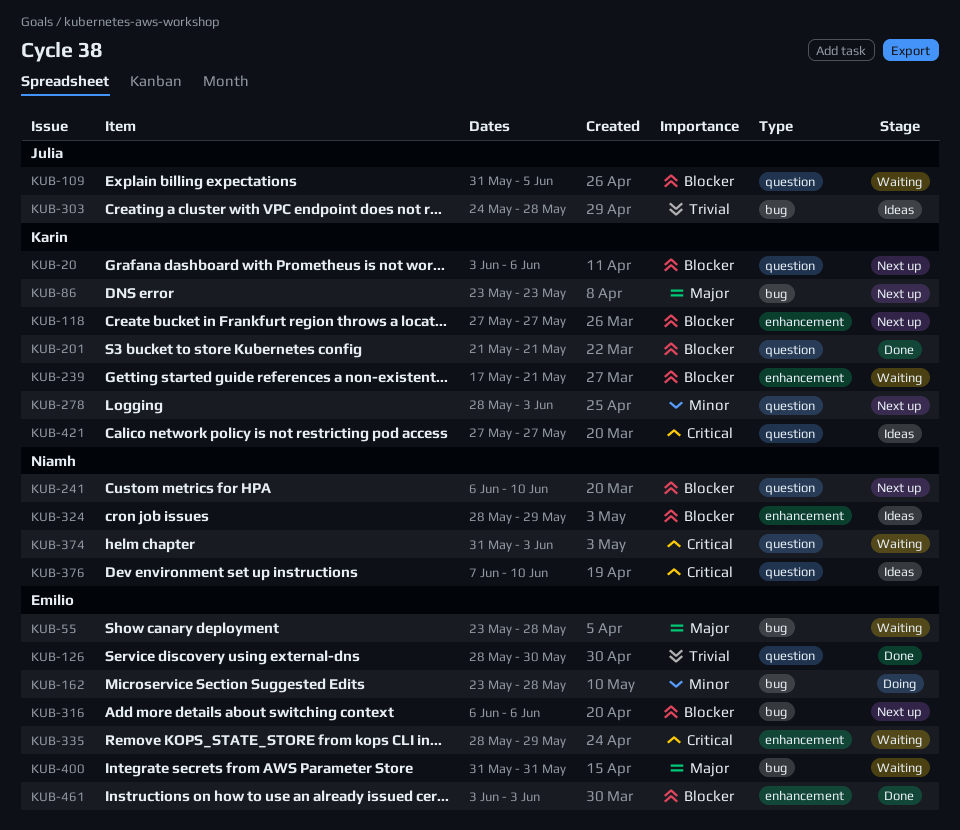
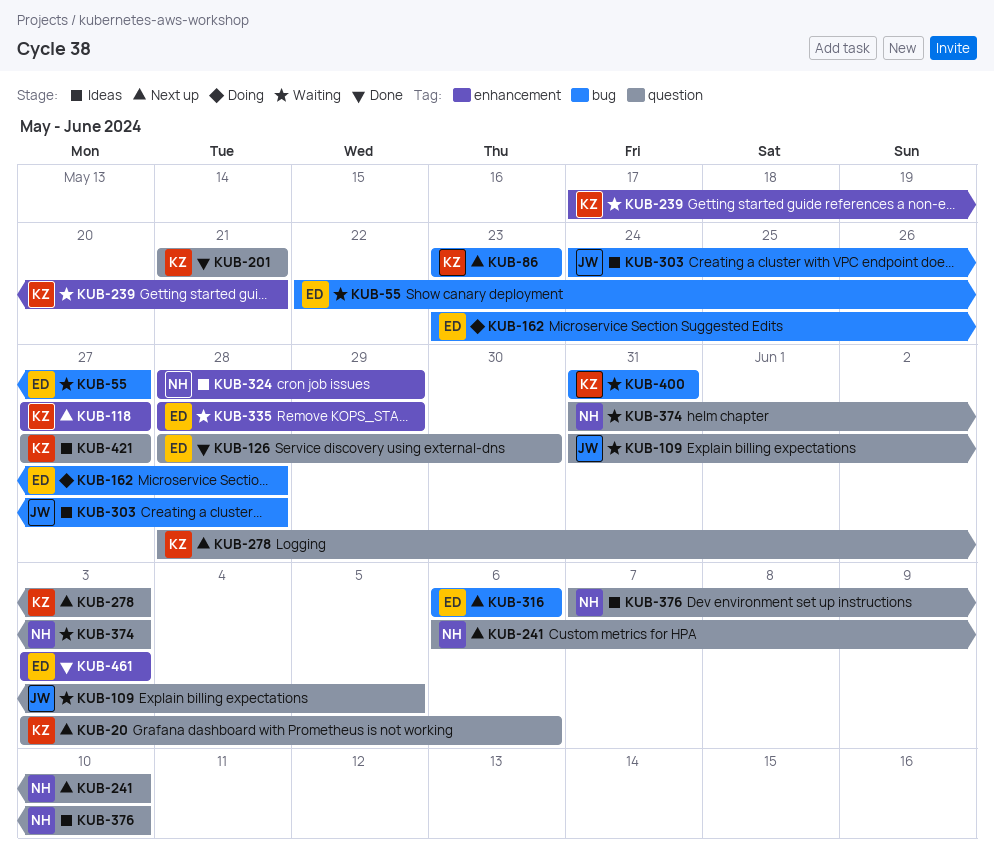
KUB-55, start: May 23 -> May 22
KUB-55, due: May 28 -> May 27
KUB-400, owner: Emilio -> Karin

